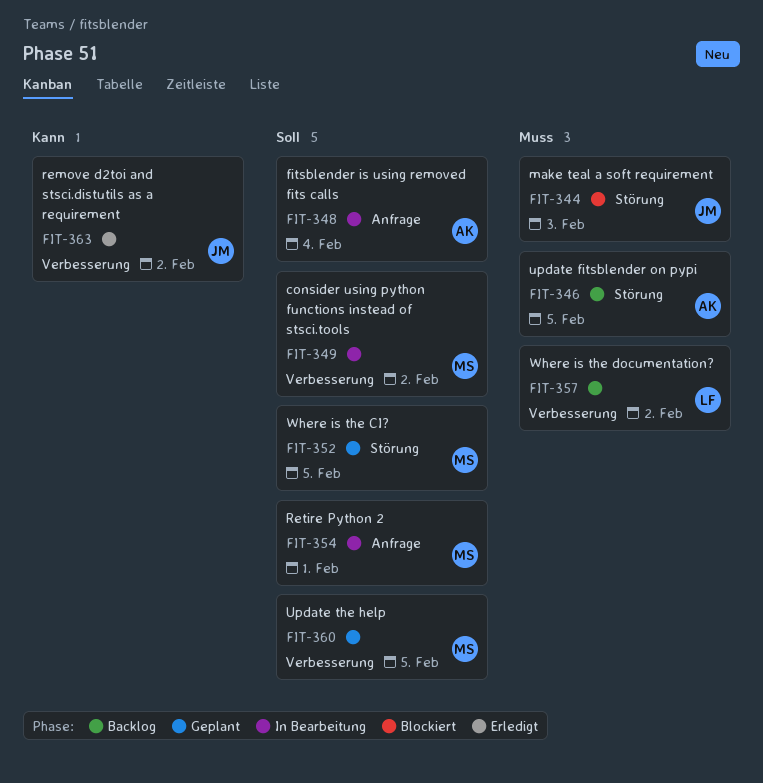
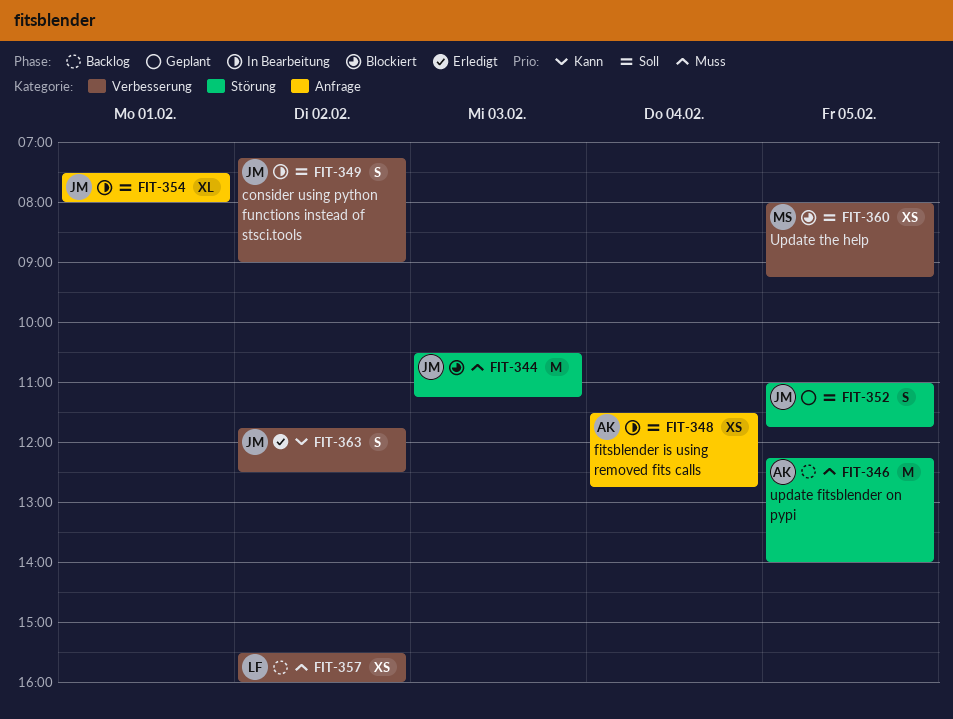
FIT-349, owner: MS -> JM
FIT-352, owner: MS -> JM
FIT-354, owner: MS -> JM
FIT-360, status: Geplant -> Blockiert

